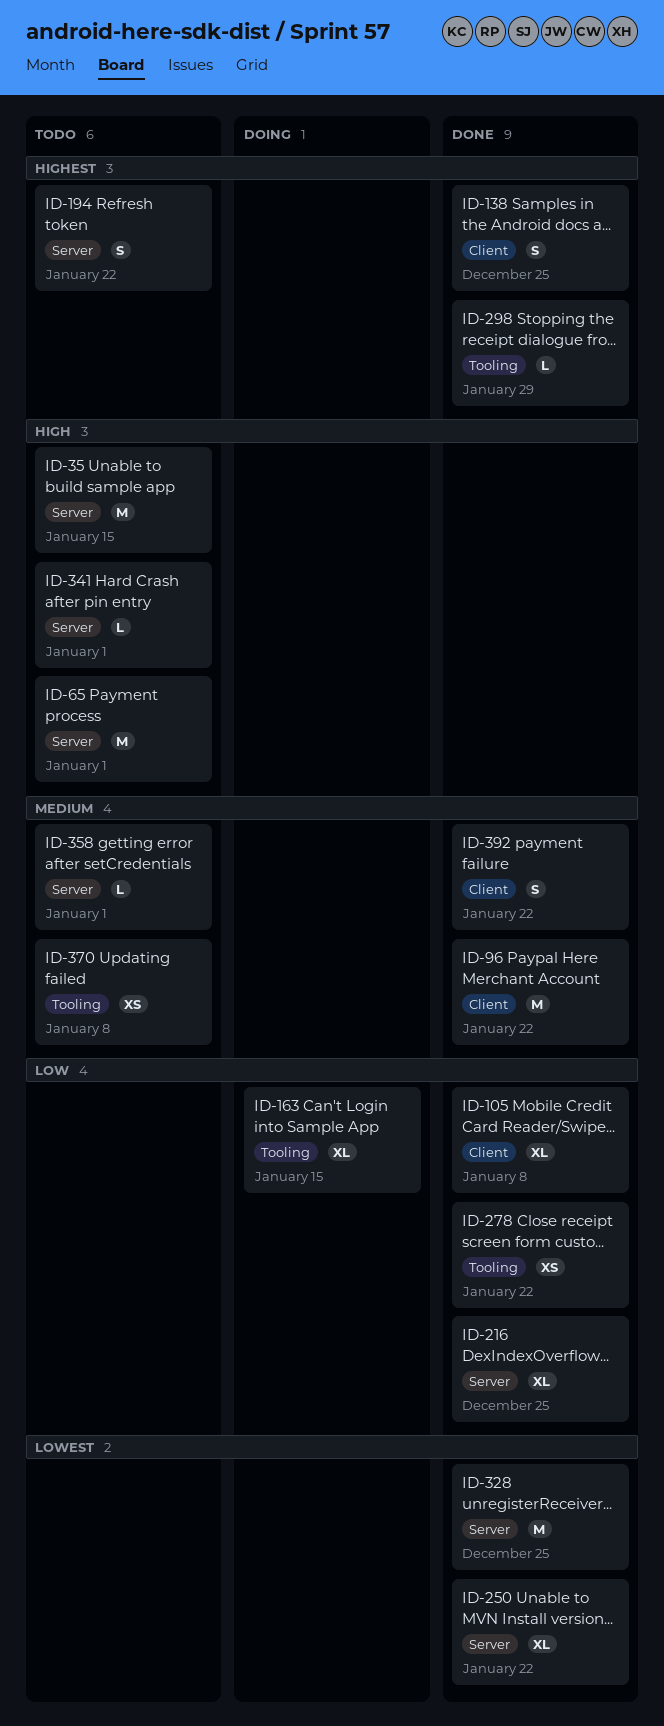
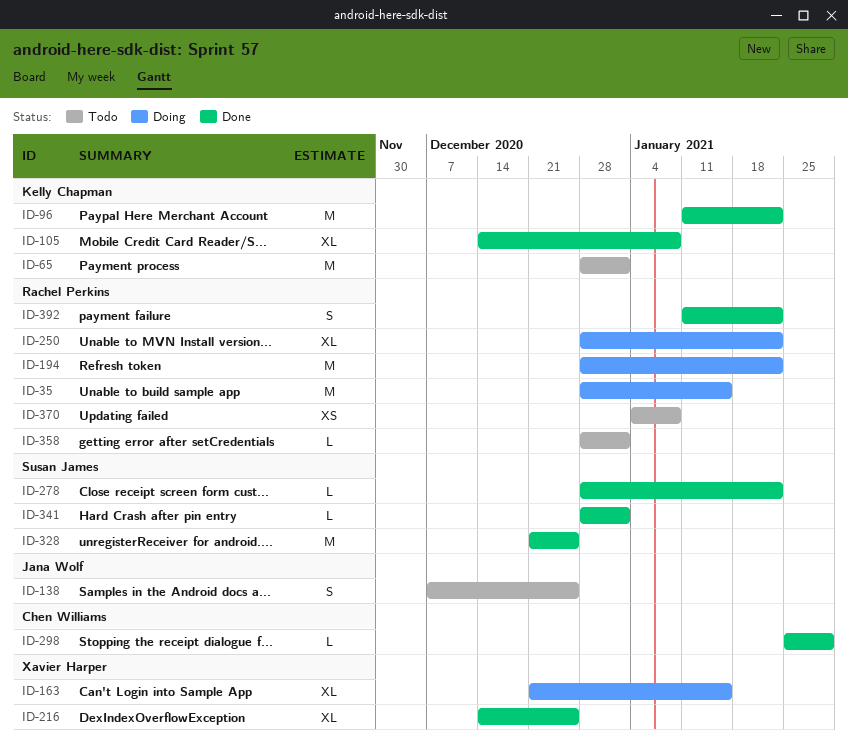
ID-35, status: Todo -> Doing
ID-138, status: Done -> Todo
ID-194, status: Todo -> Doing
ID-194, estimate: S -> M
ID-250, status: Done -> Doing
ID-278, estimate: XS -> L
ID-341, status: Todo -> Done

